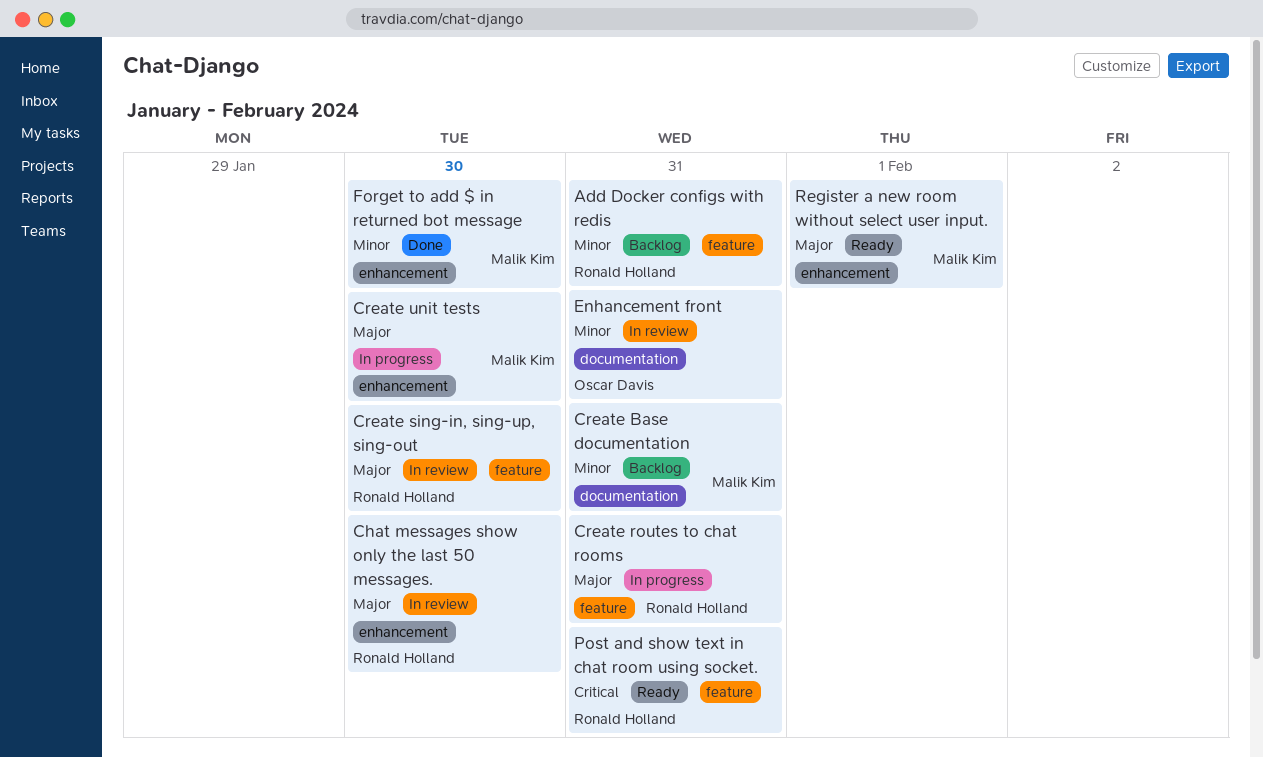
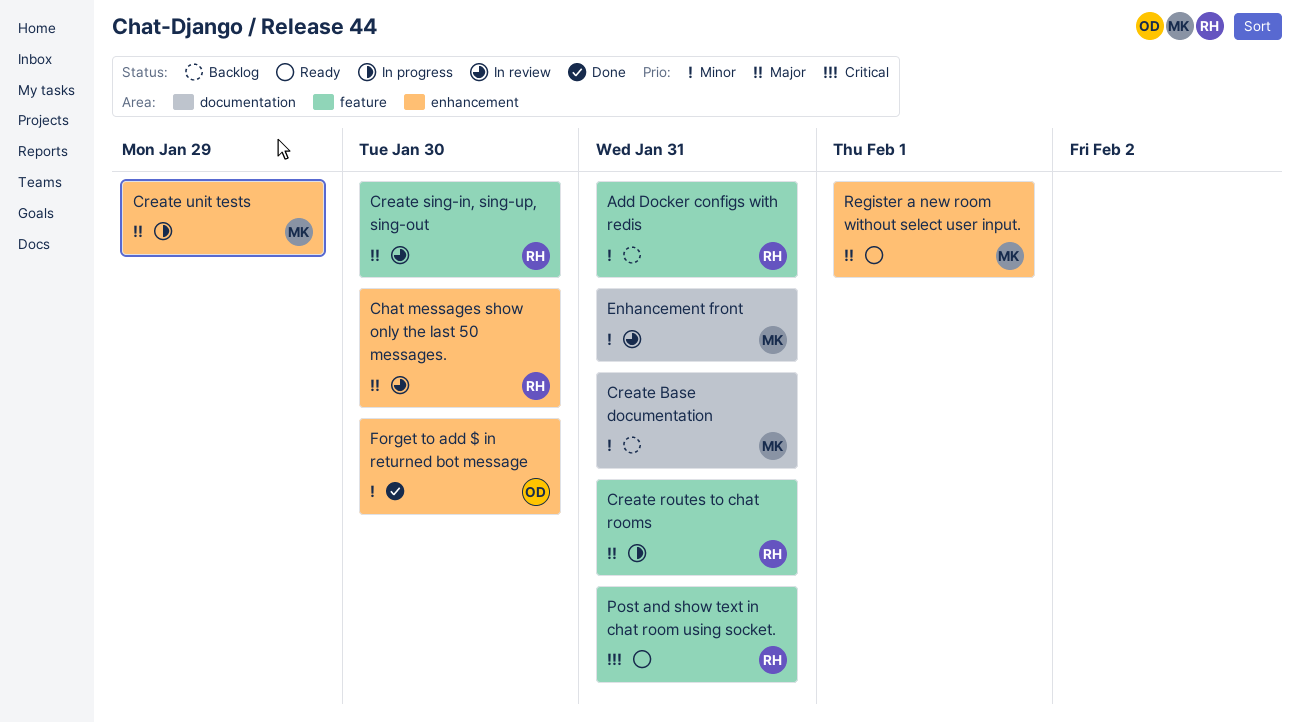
Create unit tests, due: Jan 30 -> Jan 29
Enhancement front, owner: Oscar Davis -> Malik Kim
Forget to add $ in returned bot message, owner: Malik Kim -> Oscar Davis

